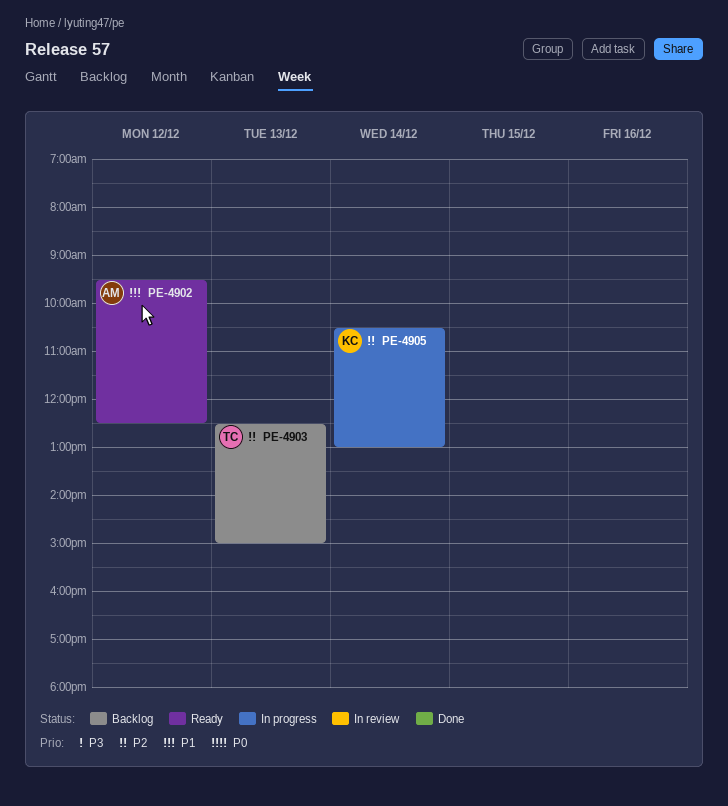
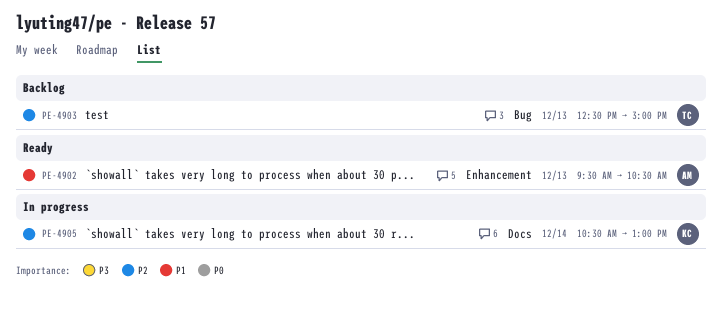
PE-4902, day: Dec 12 -> Dec 13
PE-4902, ends: 12:30 -> 10:30

